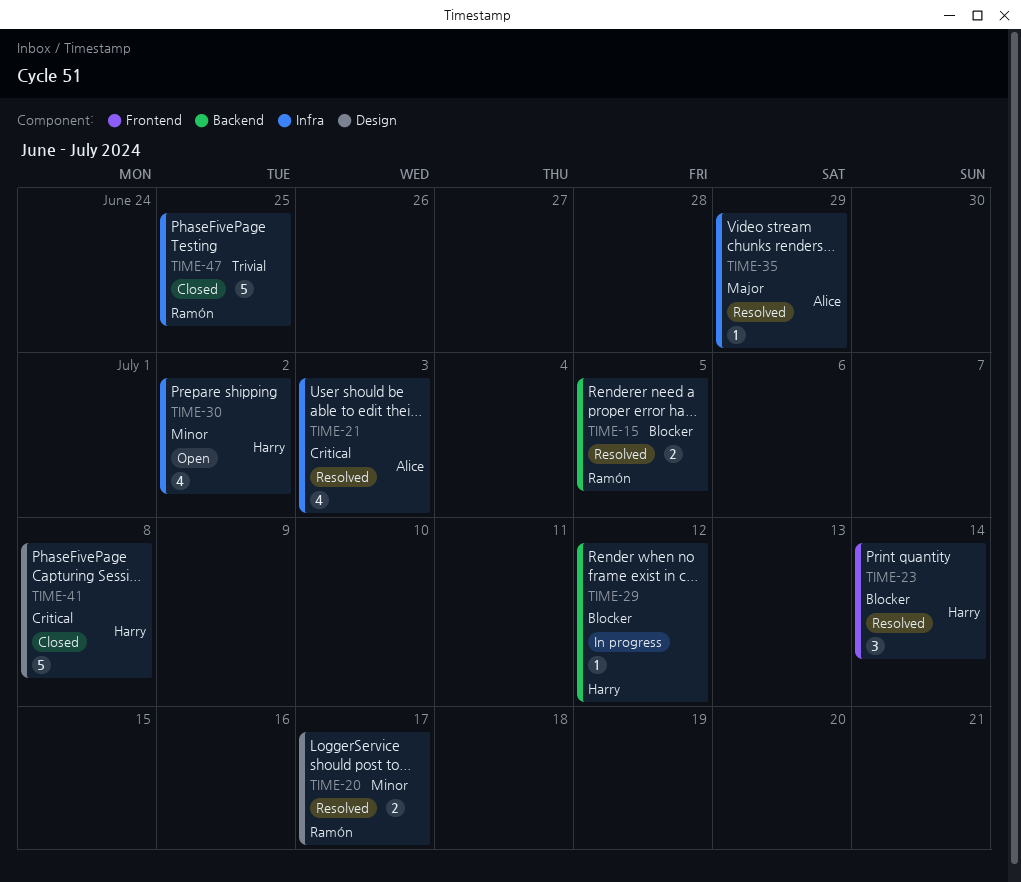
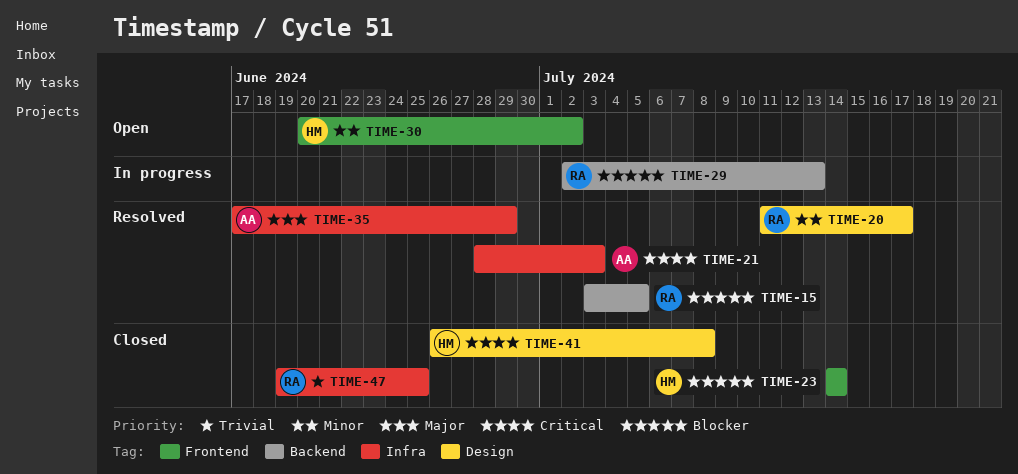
TIME-23, status: Resolved -> Closed
TIME-29, owner: Harry -> Ramón
TIME-29, due: Jul 12 -> Jul 13
TIME-30, label: Infra -> Frontend

